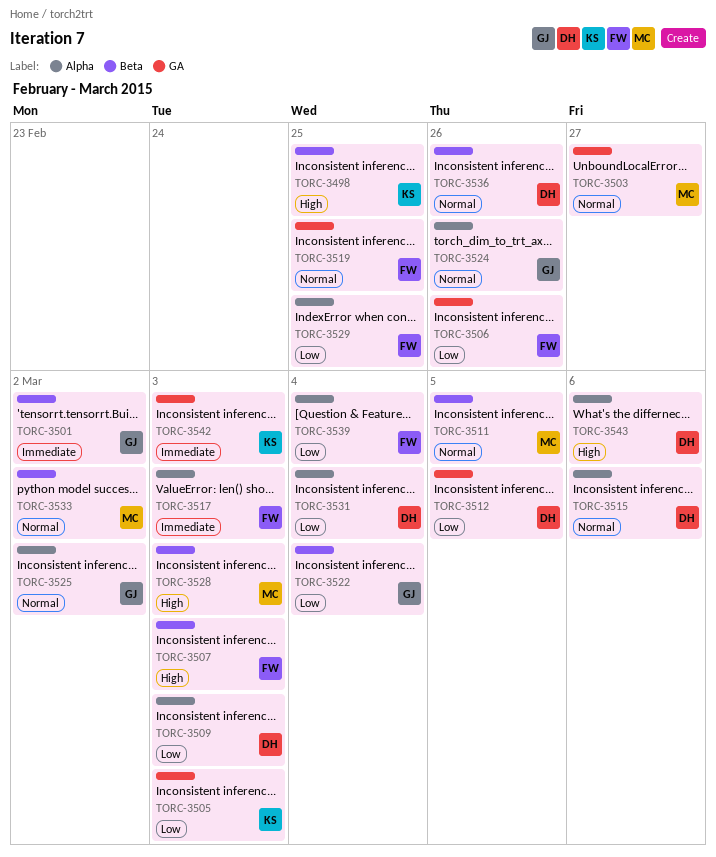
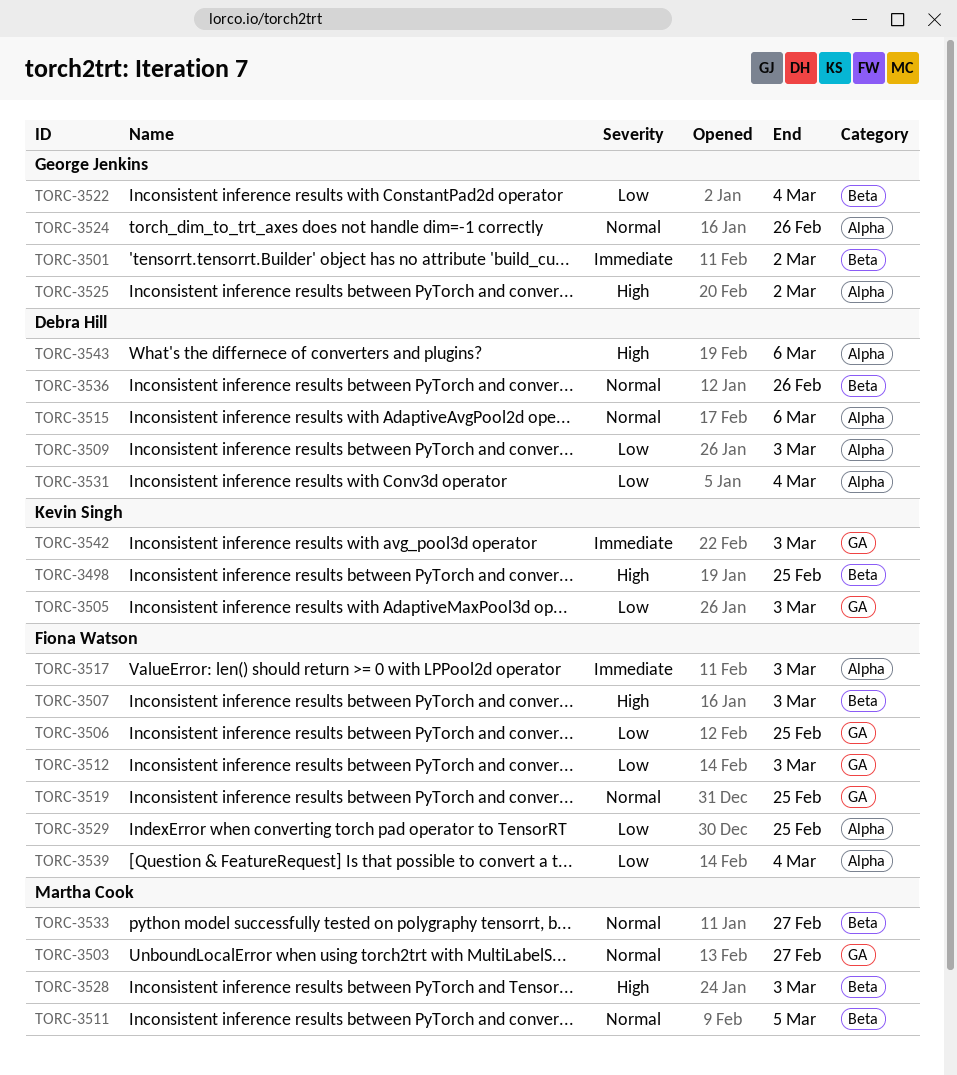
TORC-3506, due: Feb 26 -> Feb 25
TORC-3512, owner: Debra Hill -> Fiona Watson
TORC-3512, due: Mar 5 -> Mar 3
TORC-3525, priority: Normal -> High
TORC-3533, due: Mar 2 -> Feb 27

